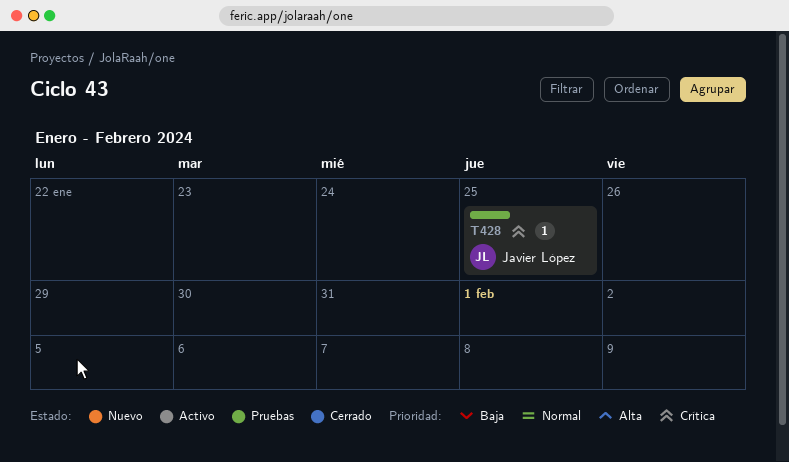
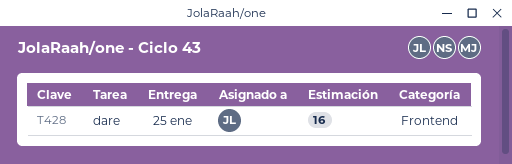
T428, estimate: 1 -> 16

